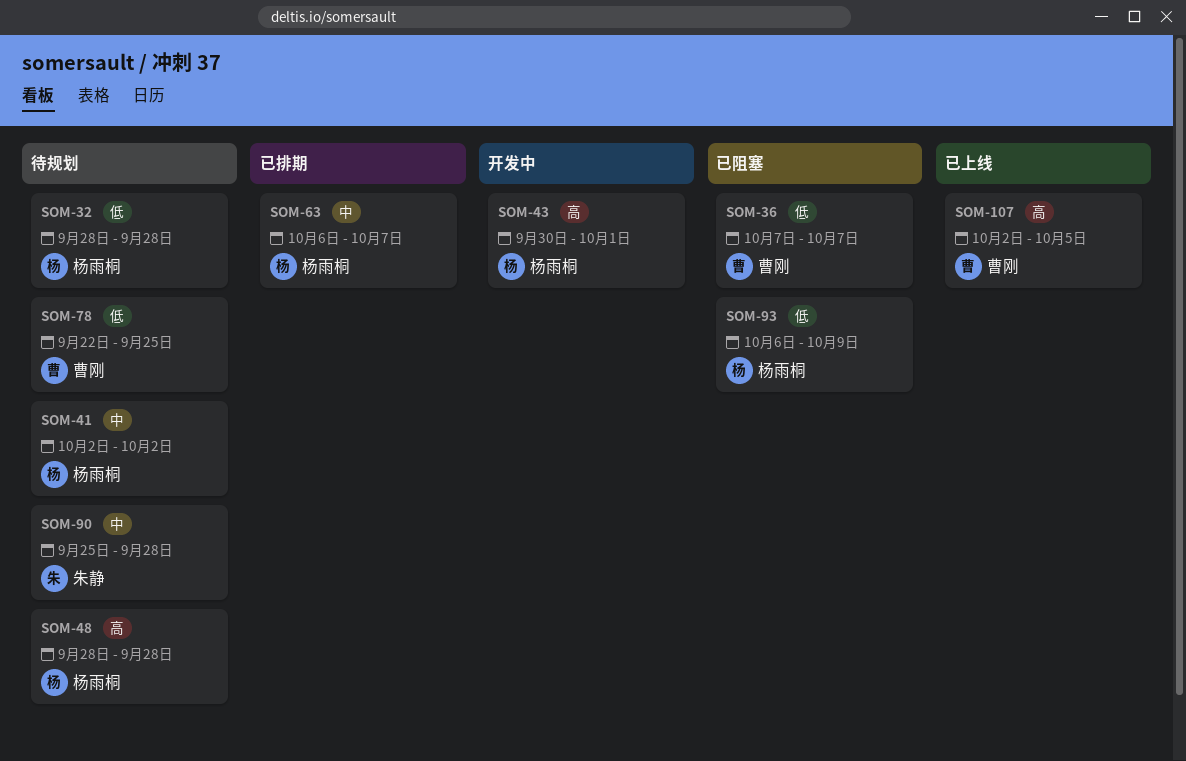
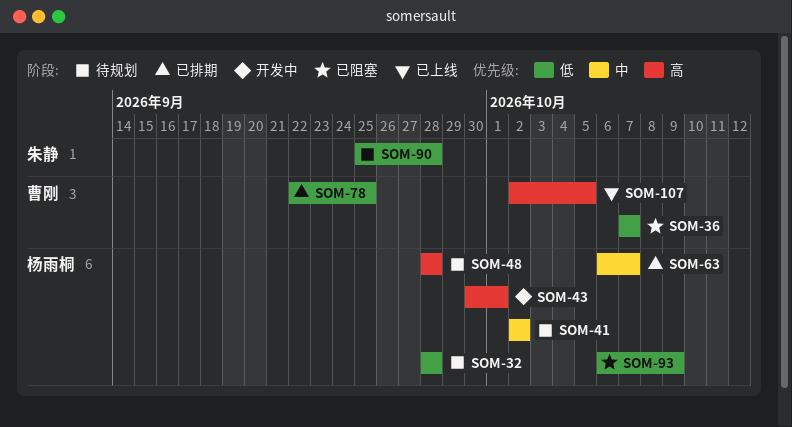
SOM-78, status: 待规划 -> 已排期
SOM-90, priority: 中 -> 低

